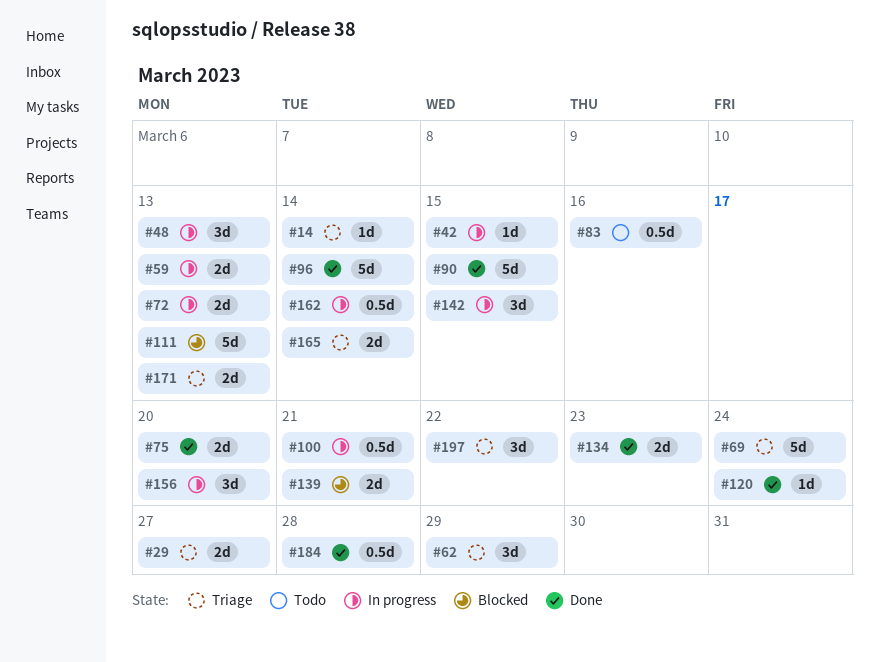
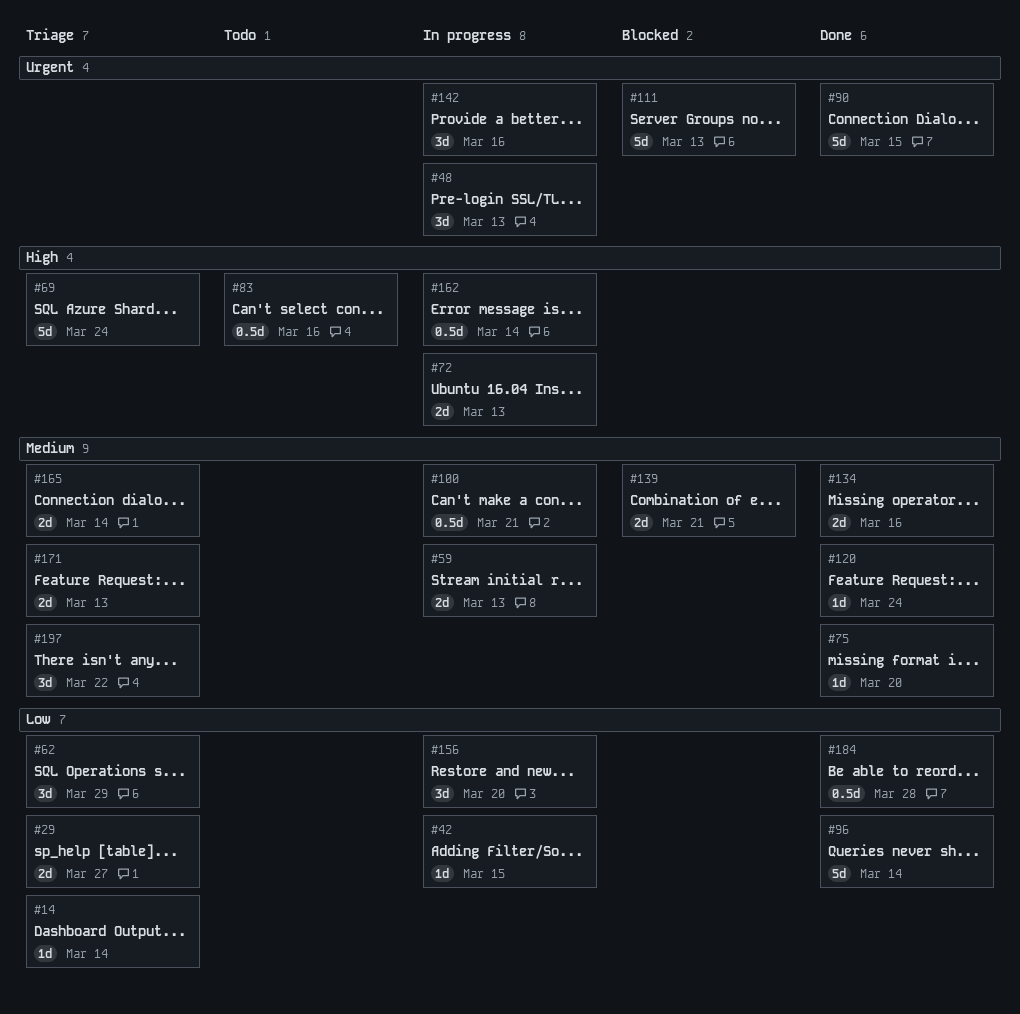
#75, estimate: 2d -> 1d
#134, due: Mar 23 -> Mar 16
#142, due: Mar 15 -> Mar 16

